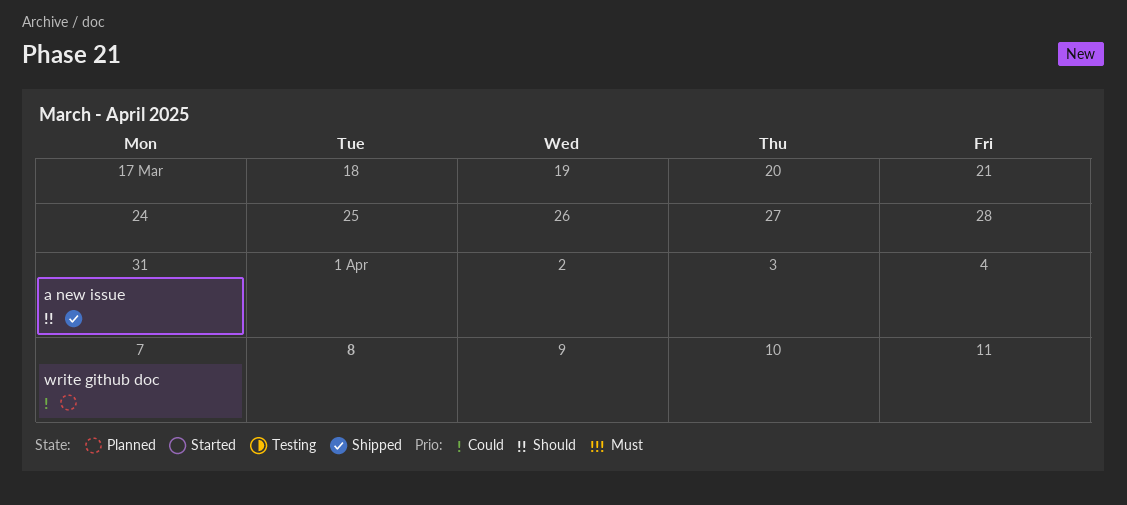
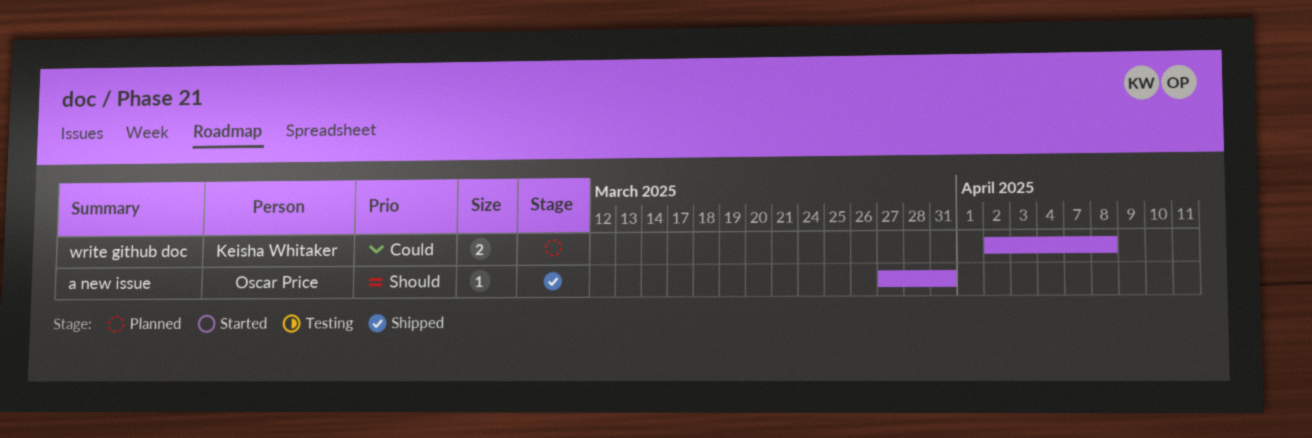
write github doc, due: Apr 7 -> Apr 8

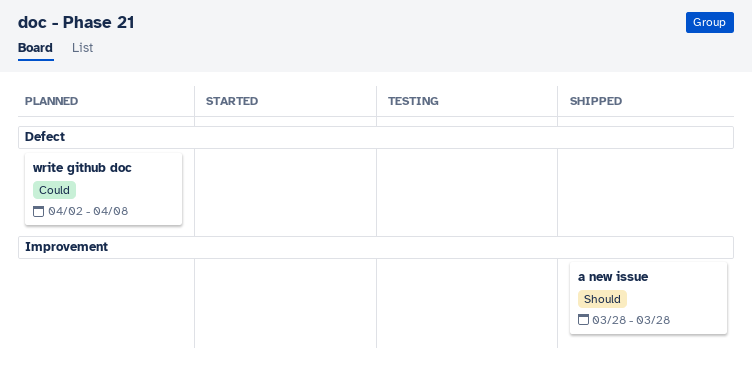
a new issue, start: Mar 27 -> Mar 28
a new issue, due: Mar 31 -> Mar 28

